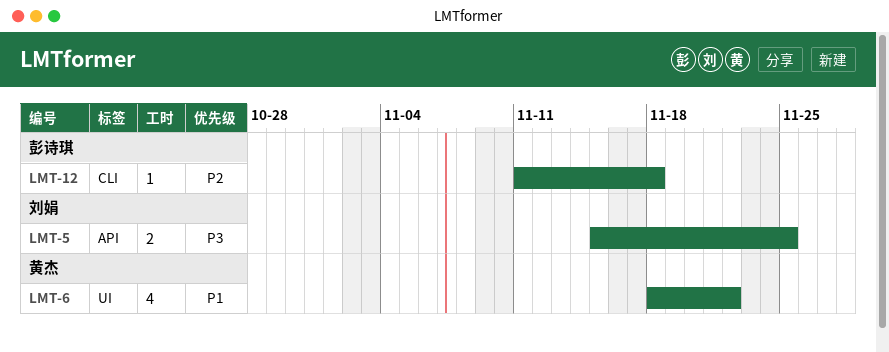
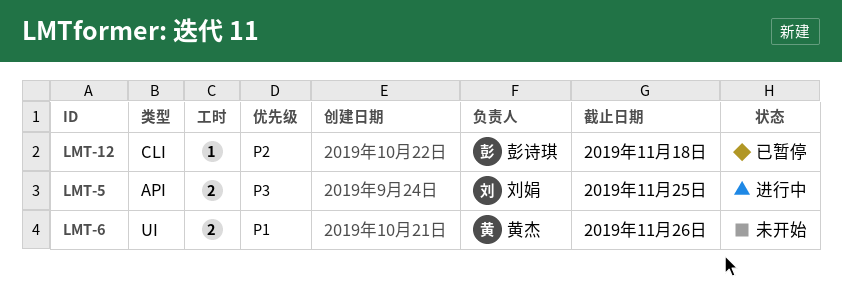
LMT-6, estimate: 4 -> 2
LMT-6, due: Nov 22 -> Nov 26

